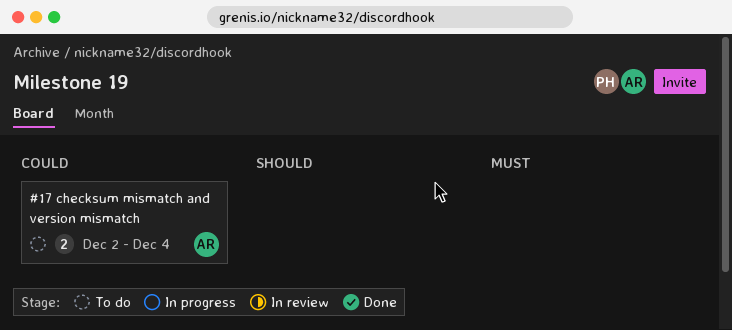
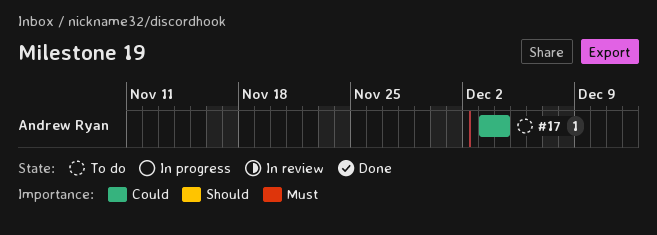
#17, estimate: 2 -> 1
#17, start: Dec 2 -> Dec 3

